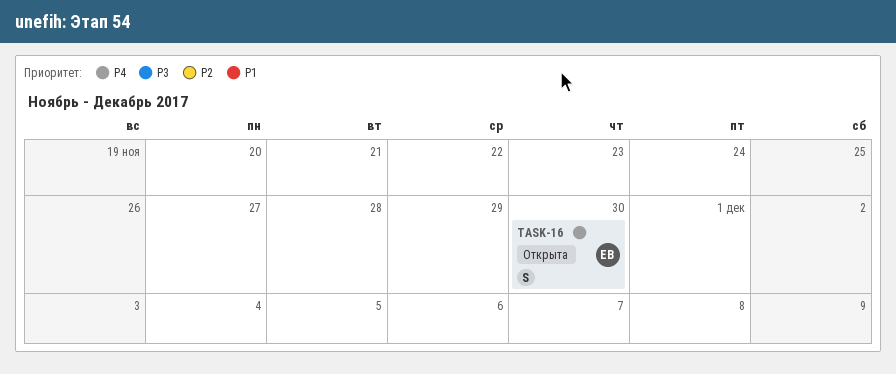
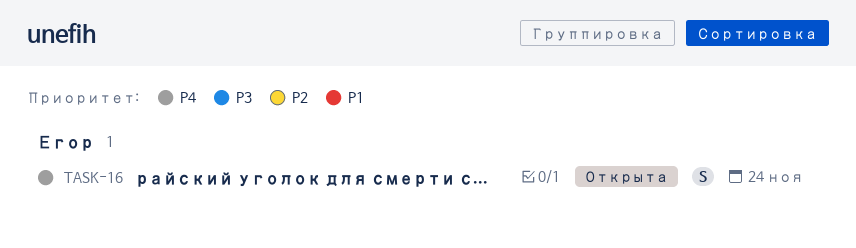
TASK-16, due: Nov 30 -> Nov 24

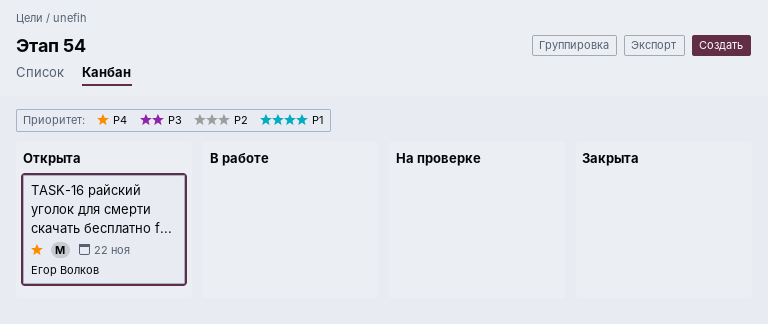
TASK-16, estimate: S -> M
TASK-16, due: Nov 24 -> Nov 22

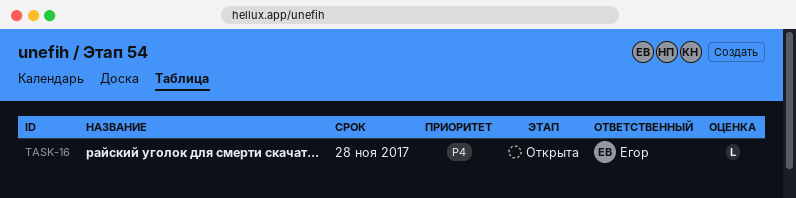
TASK-16, estimate: M -> L
TASK-16, due: Nov 22 -> Nov 28

